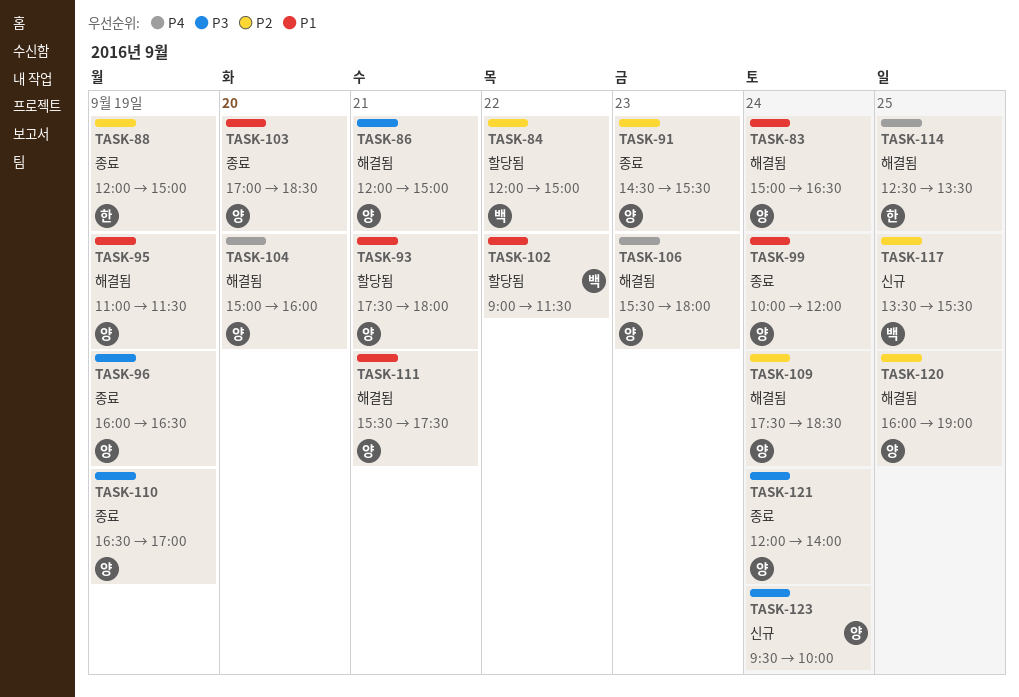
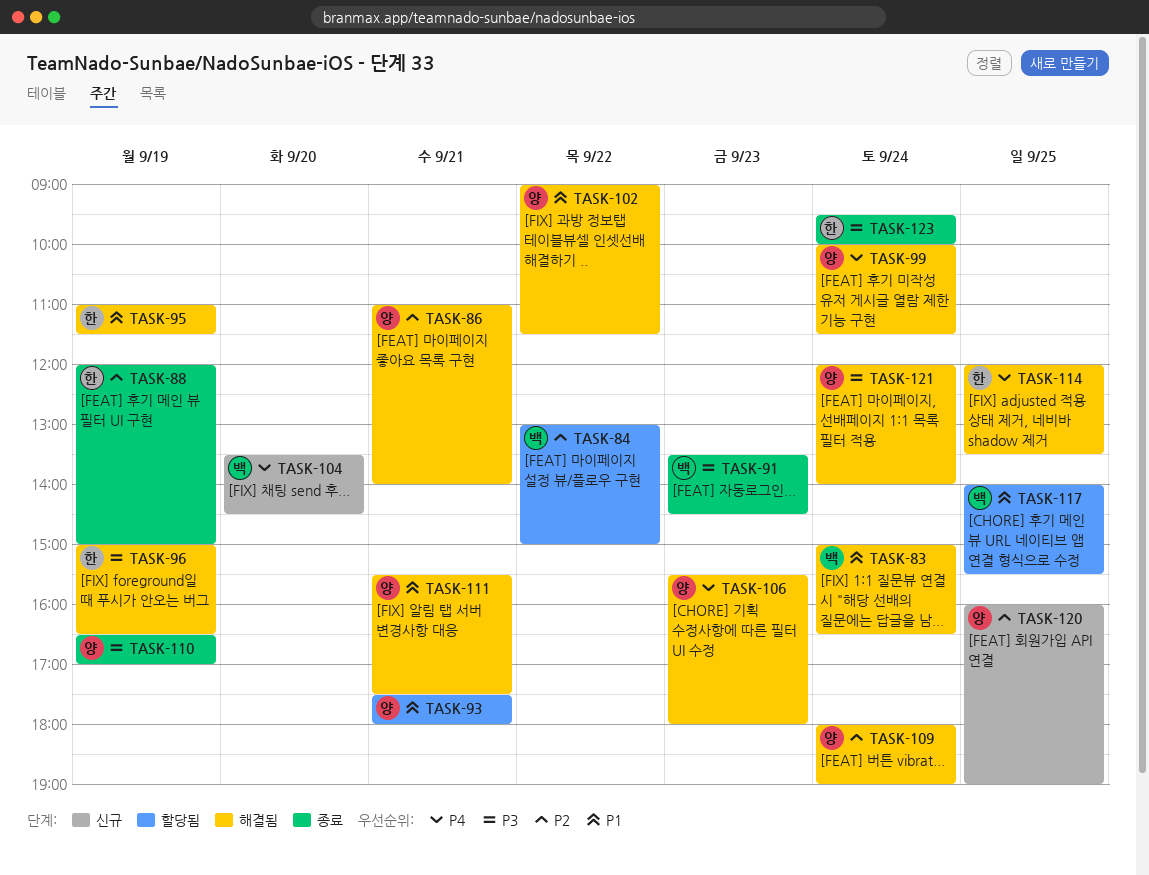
TASK-83, owner: 양 -> 백
TASK-84, begins: 12:00 -> 13:00
TASK-86, priority: P3 -> P2
TASK-86, begins: 12:00 -> 11:00
TASK-86, ends: 15:00 -> 14:00
TASK-91, owner: 양 -> 백
TASK-91, priority: P2 -> P3
TASK-91, begins: 14:30 -> 13:30
TASK-91, ends: 15:30 -> 14:30
TASK-95, owner: 양 -> 한
TASK-96, status: 종료 -> 해결됨
TASK-96, owner: 양 -> 한
TASK-96, begins: 16:00 -> 15:00
TASK-99, status: 종료 -> 해결됨
TASK-99, priority: P1 -> P4
TASK-99, ends: 12:00 -> 11:30
TASK-102, status: 할당됨 -> 해결됨
TASK-102, owner: 백 -> 양
TASK-103: present -> none
TASK-104, status: 해결됨 -> 신규
TASK-104, owner: 양 -> 백
TASK-104, begins: 15:00 -> 13:30
TASK-104, ends: 16:00 -> 14:30
TASK-109, begins: 17:30 -> 18:00
TASK-109, ends: 18:30 -> 19:00
TASK-114, begins: 12:30 -> 12:00
TASK-117, status: 신규 -> 할당됨
TASK-117, priority: P2 -> P1
TASK-117, begins: 13:30 -> 14:00
TASK-120, status: 해결됨 -> 신규
TASK-121, status: 종료 -> 해결됨
TASK-123, status: 신규 -> 종료
TASK-123, owner: 양 -> 한

